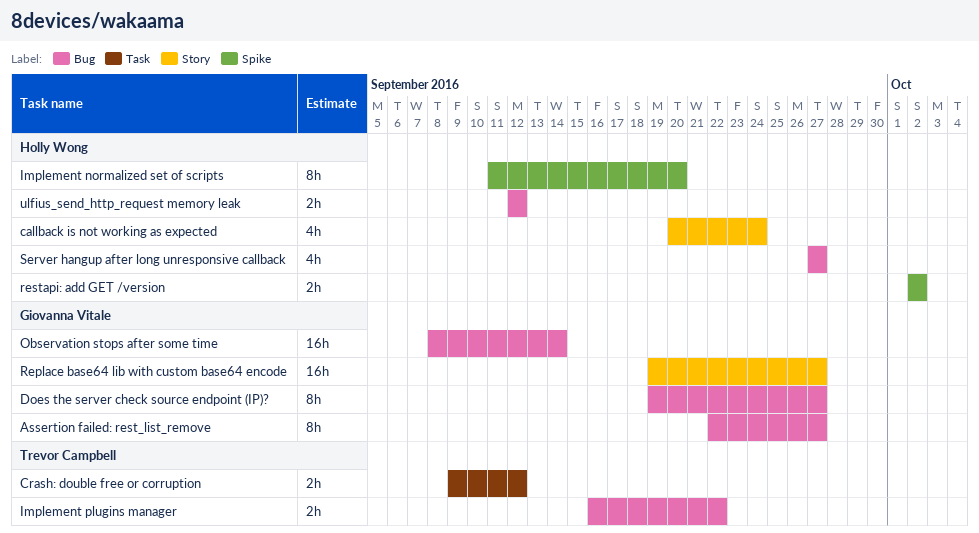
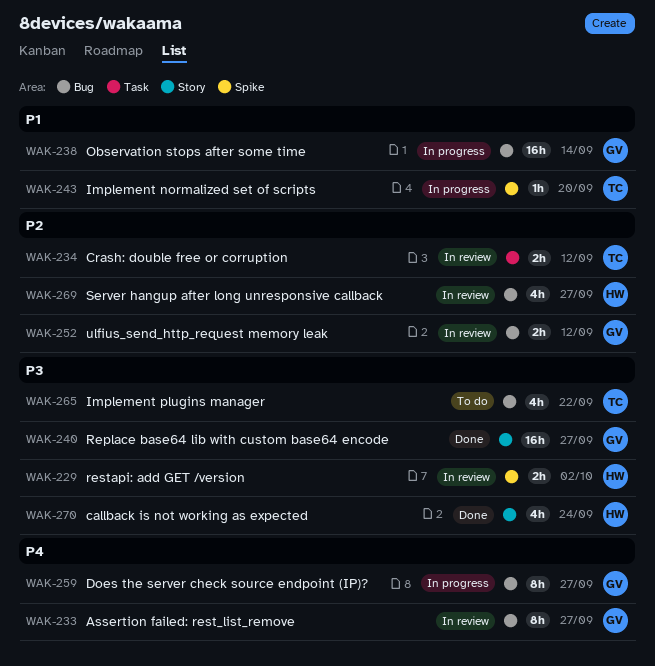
Implement normalized set of scripts, owner: Holly Wong -> Trevor Campbell
Implement normalized set of scripts, estimate: 8h -> 1h
Implement plugins manager, estimate: 2h -> 4h
ulfius_send_http_request memory leak, owner: Holly Wong -> Giovanna Vitale

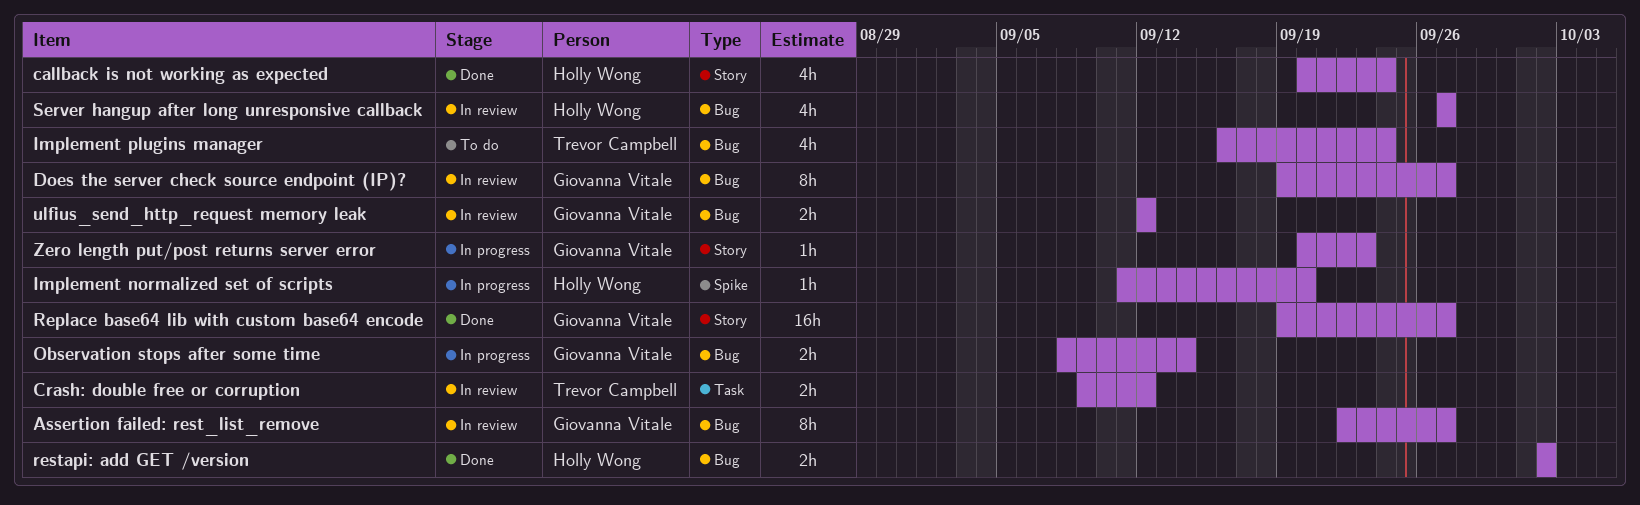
Does the server check source endpoint (IP)?, status: In progress -> In review
Implement normalized set of scripts, owner: Trevor Campbell -> Holly Wong
Implement plugins manager, due: Sep 22 -> Sep 24
Observation stops after some time, estimate: 16h -> 2h
restapi: add GET /version, status: In review -> Done
restapi: add GET /version, label: Spike -> Bug
Zero length put/post returns server error: none -> present

